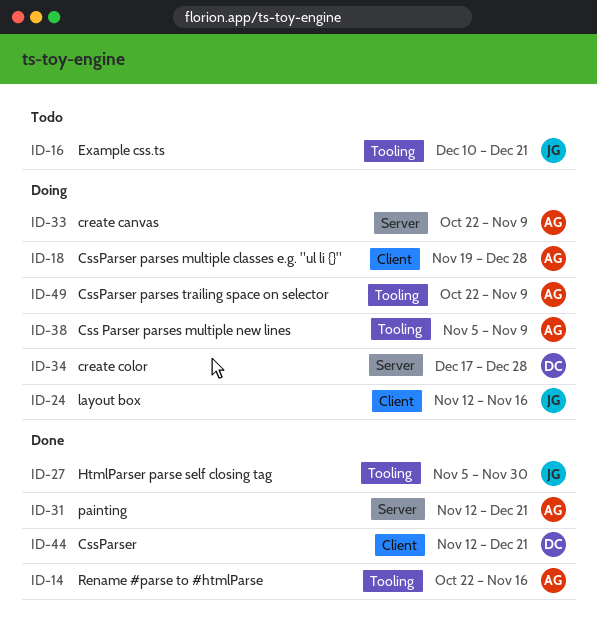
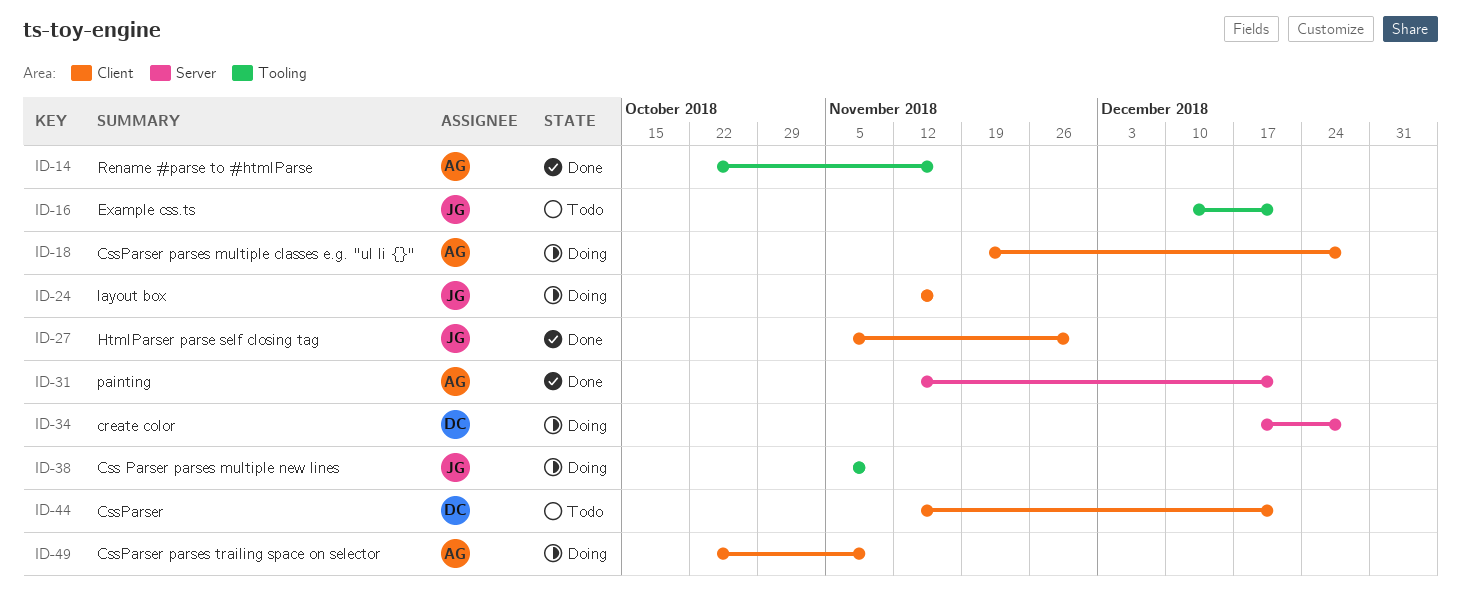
ID-27, label: Tooling -> Client
ID-33: present -> none
ID-38, owner: AG -> JG
ID-44, status: Done -> Todo
ID-49, label: Tooling -> Client

